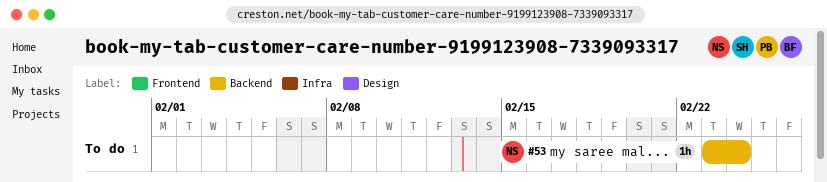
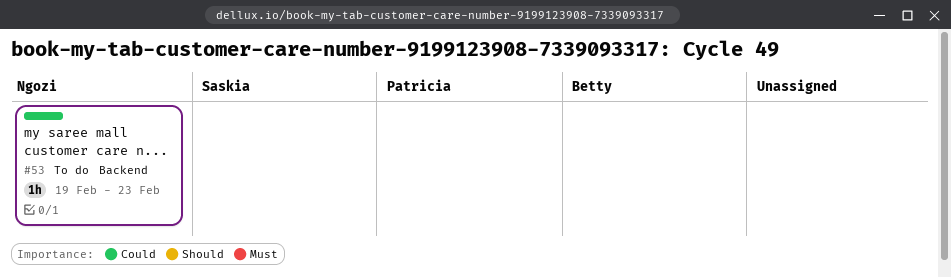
#53, start: Feb 23 -> Feb 19
#53, due: Feb 24 -> Feb 23

